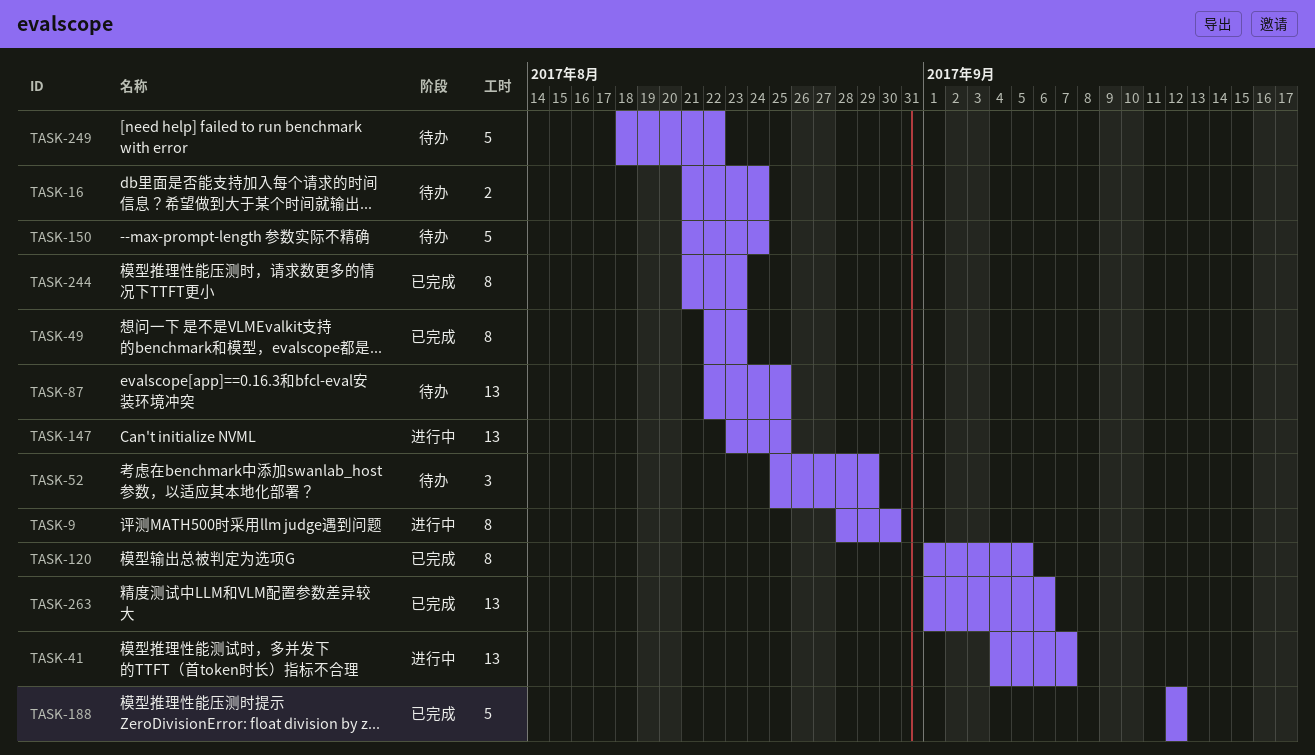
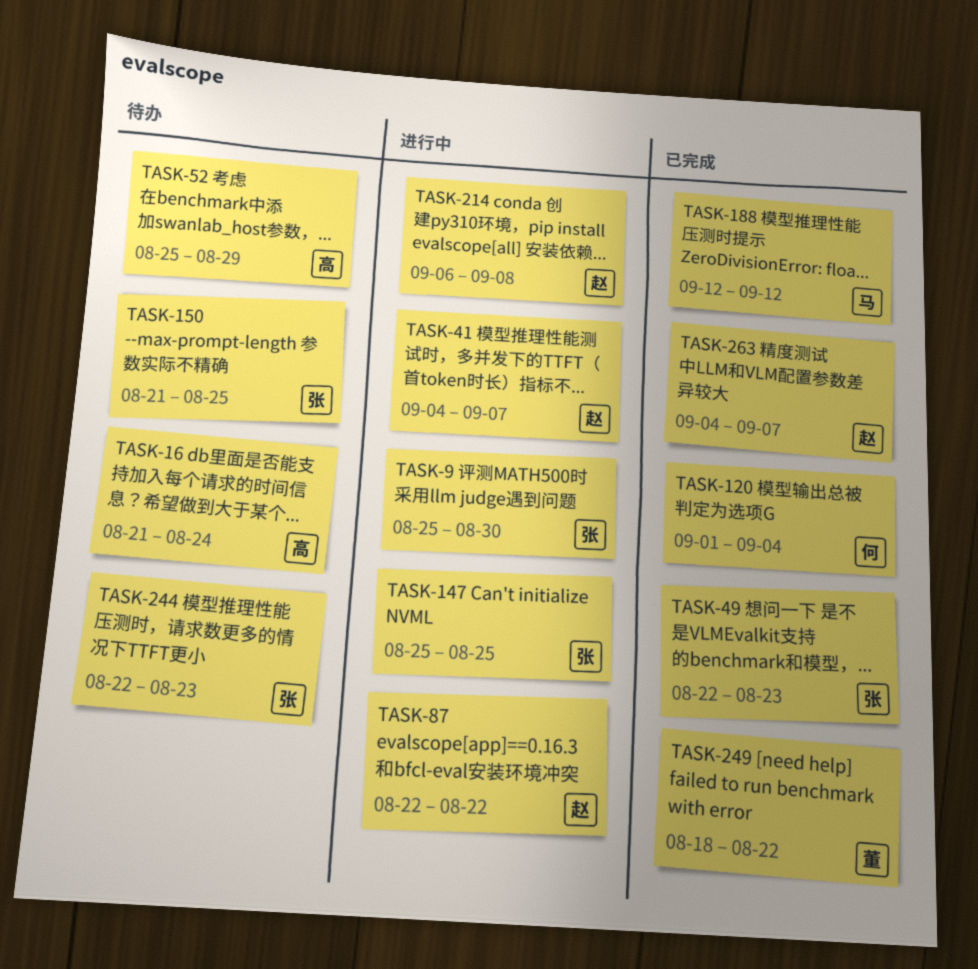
TASK-9, start: Aug 28 -> Aug 25
TASK-87, status: 待办 -> 进行中
TASK-87, due: Aug 25 -> Aug 22
TASK-120, due: Sep 5 -> Sep 4
TASK-147, start: Aug 23 -> Aug 25
TASK-150, due: Aug 24 -> Aug 25
TASK-214: none -> present
TASK-244, status: 已完成 -> 待办
TASK-244, start: Aug 21 -> Aug 22
TASK-249, status: 待办 -> 已完成
TASK-263, start: Sep 1 -> Sep 4
TASK-263, due: Sep 6 -> Sep 7

